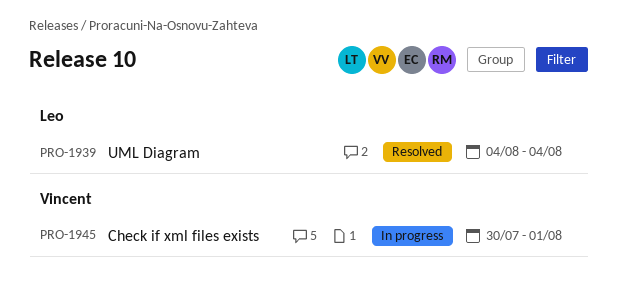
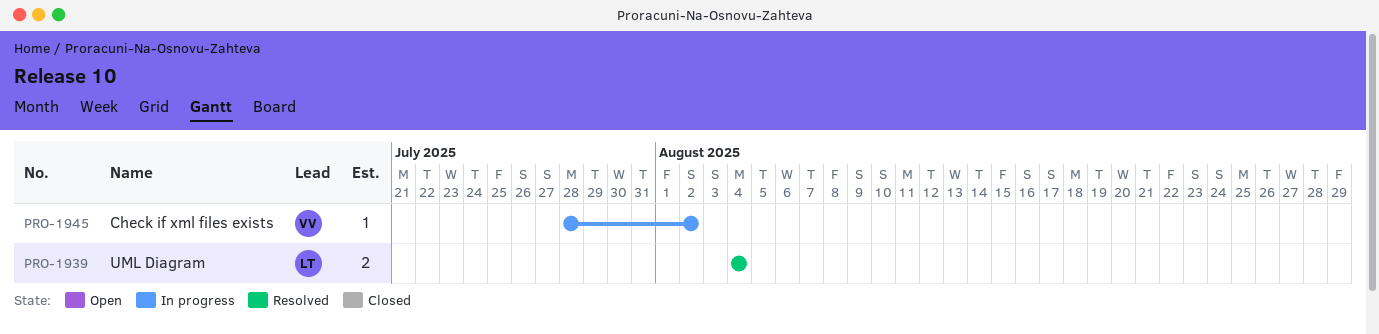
PRO-1945, start: Jul 30 -> Jul 28
PRO-1945, due: Aug 1 -> Aug 2

